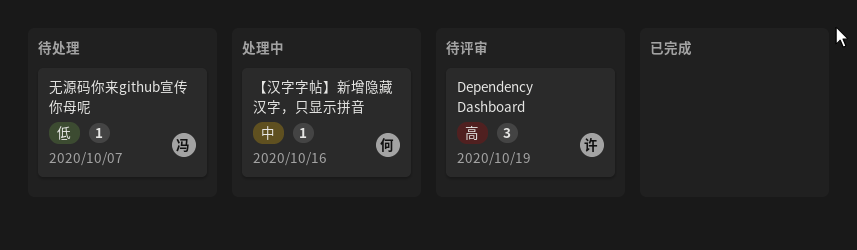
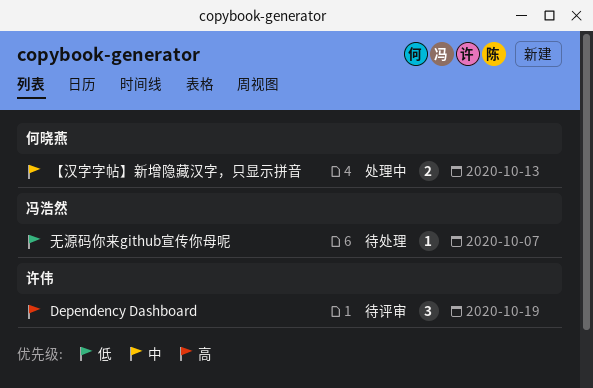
【汉字字帖】新增隐藏汉字，只显示拼音, estimate: 1 -> 2
【汉字字帖】新增隐藏汉字，只显示拼音, due: Oct 16 -> Oct 13

